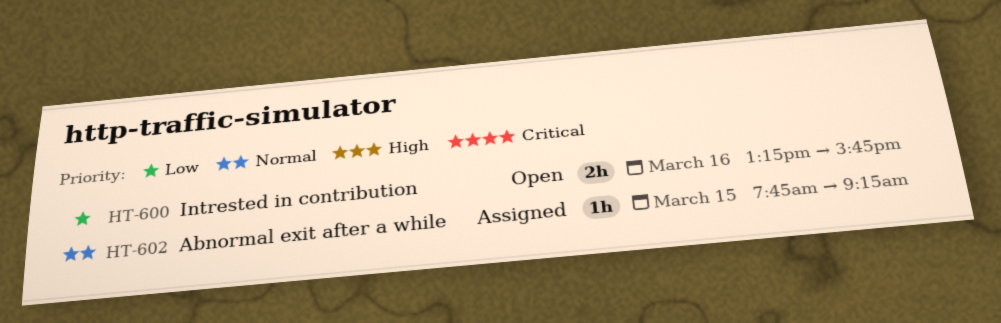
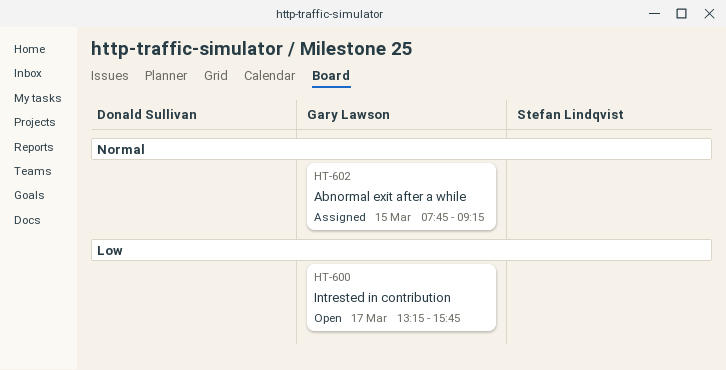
HT-600, day: Mar 16 -> Mar 17

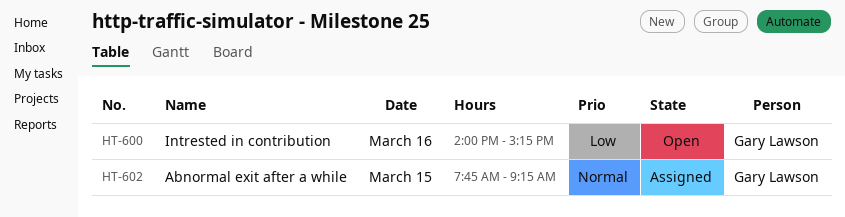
HT-600, day: Mar 17 -> Mar 16
HT-600, begins: 13:15 -> 14:00
HT-600, ends: 15:45 -> 15:15

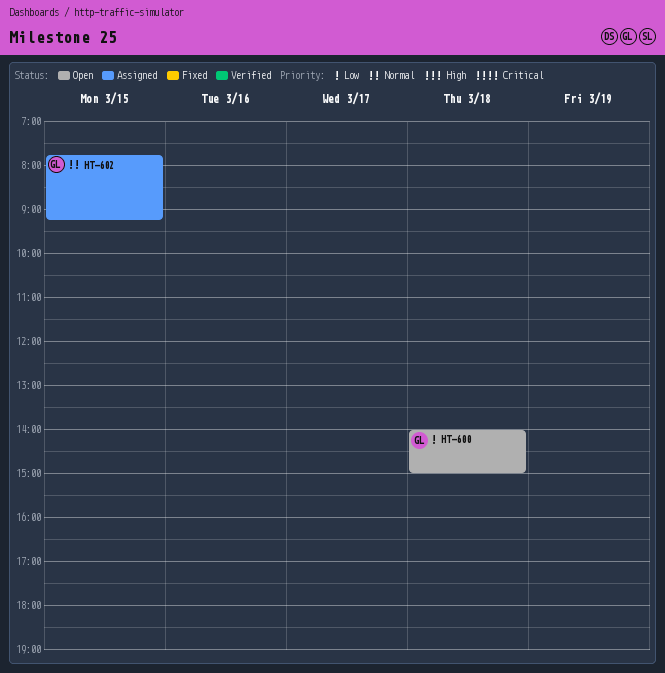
HT-600, day: Mar 16 -> Mar 18
HT-600, ends: 15:15 -> 15:00

